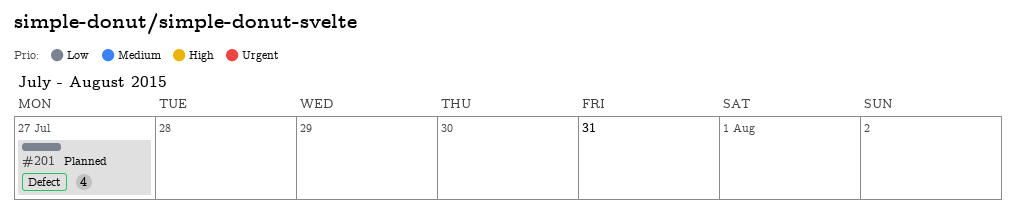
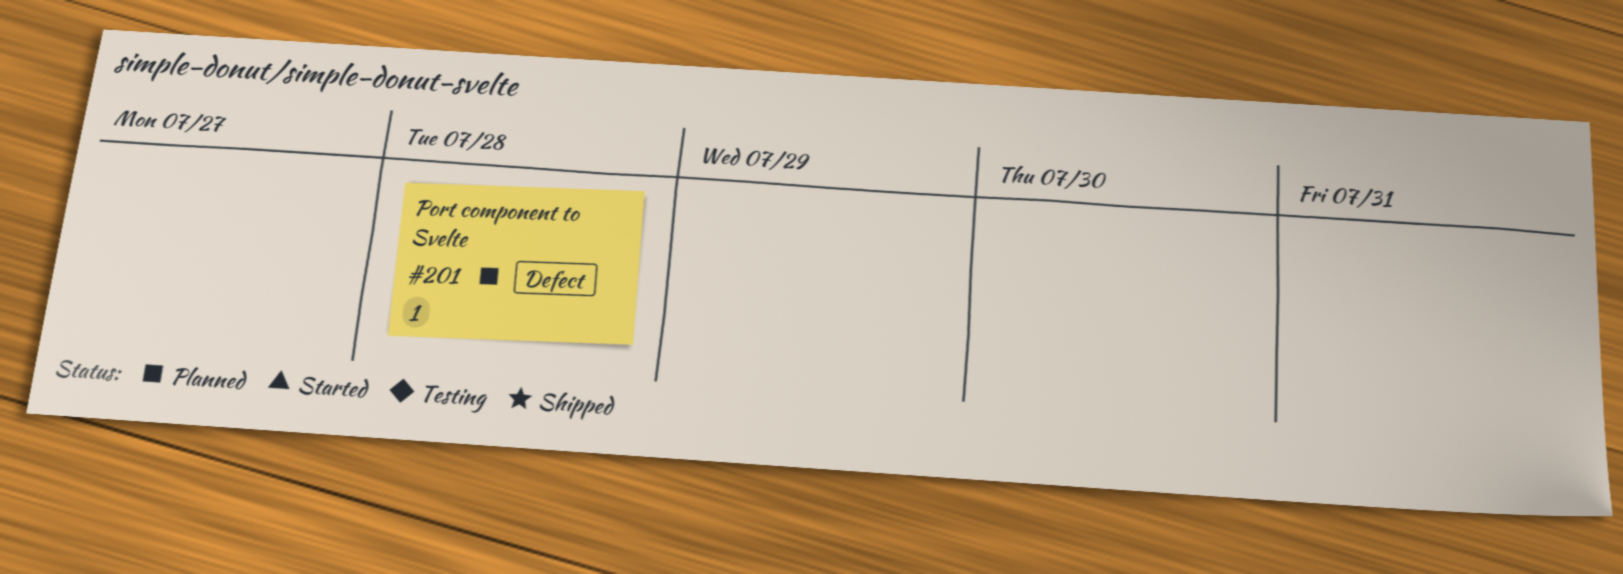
#201, estimate: 4 -> 1
#201, due: Jul 27 -> Jul 28

